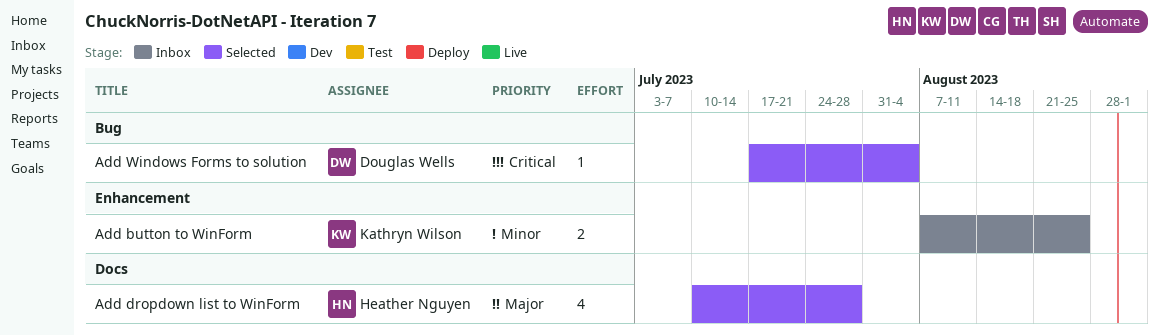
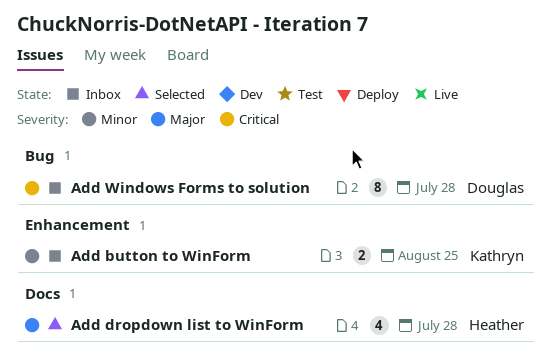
Add Windows Forms to solution, status: Selected -> Inbox
Add Windows Forms to solution, estimate: 1 -> 8
Add Windows Forms to solution, due: Aug 4 -> Jul 28

